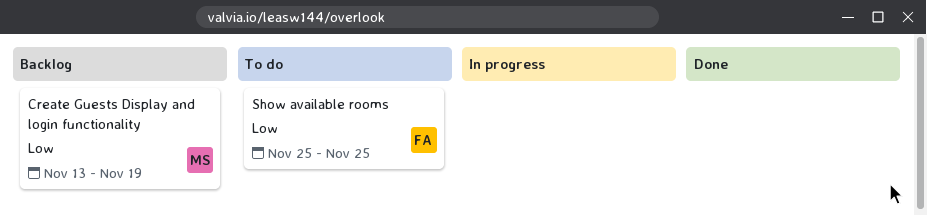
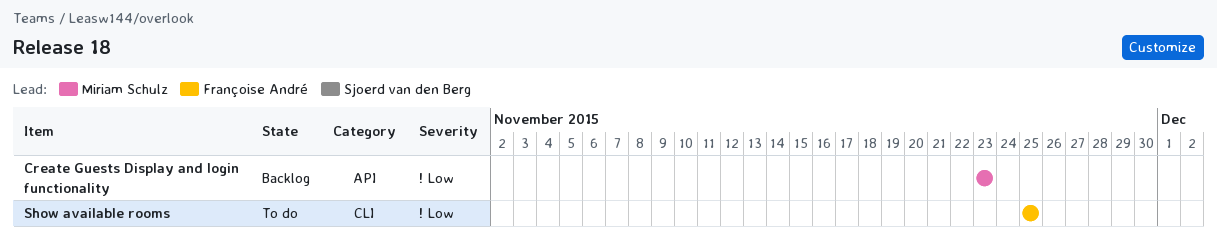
Create Guests Display and login functionality, start: Nov 13 -> Nov 23
Create Guests Display and login functionality, due: Nov 19 -> Nov 23

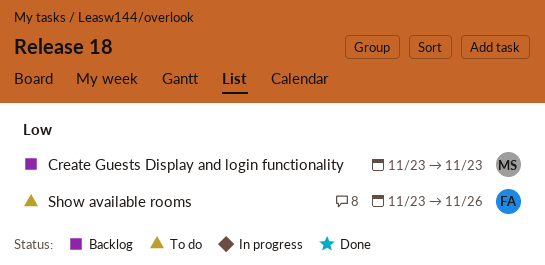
Show available rooms, start: Nov 25 -> Nov 23
Show available rooms, due: Nov 25 -> Nov 26

